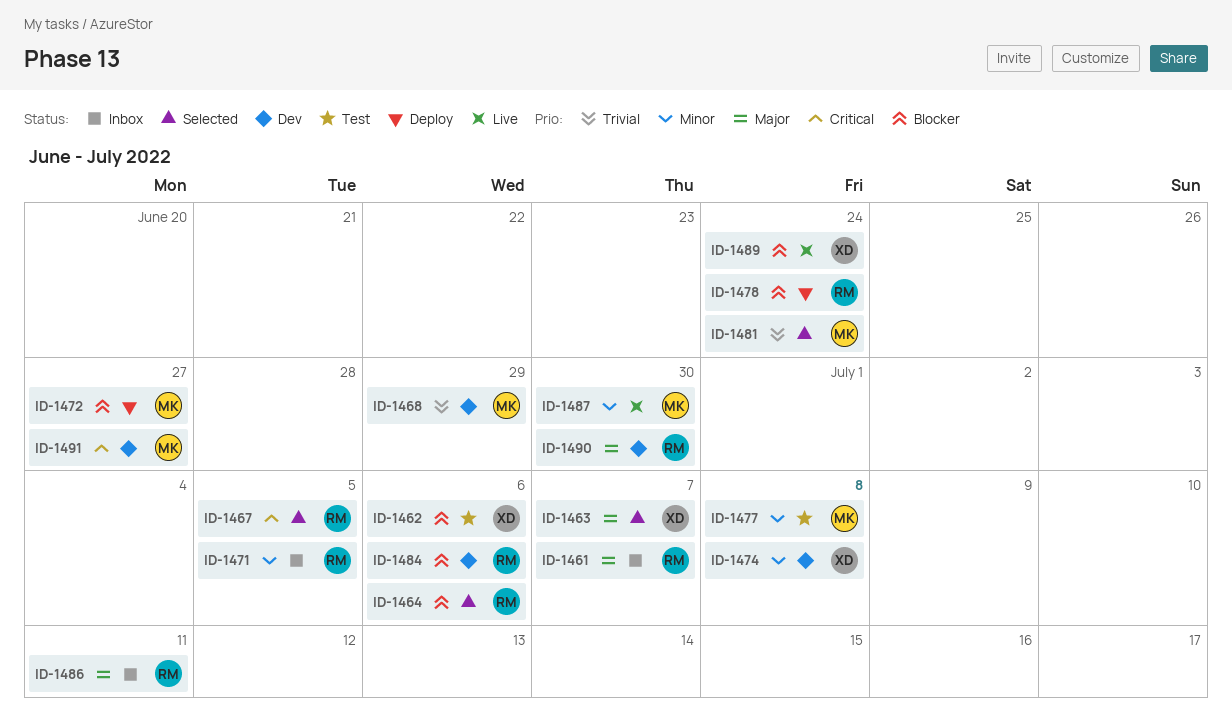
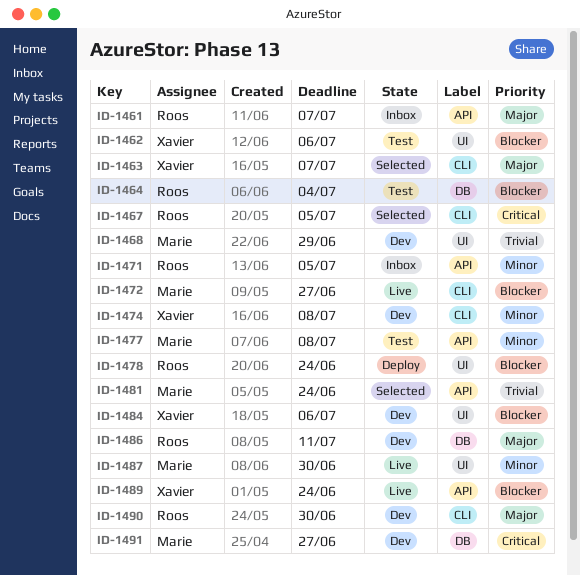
ID-1464, status: Selected -> Test
ID-1464, due: Jul 6 -> Jul 4
ID-1472, status: Deploy -> Live
ID-1484, owner: Roos -> Xavier
ID-1486, status: Inbox -> Dev

